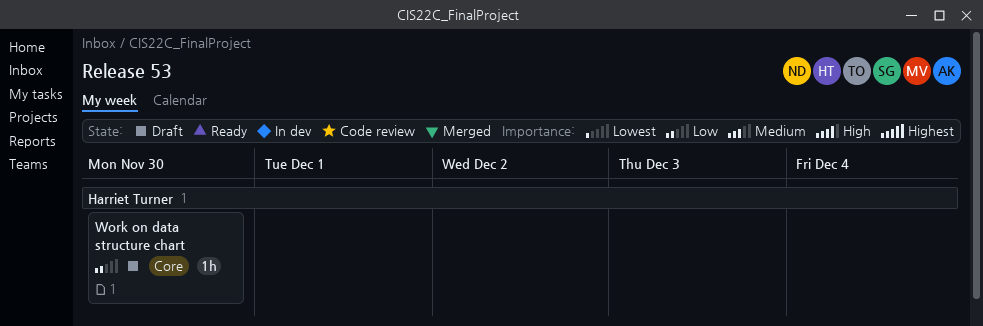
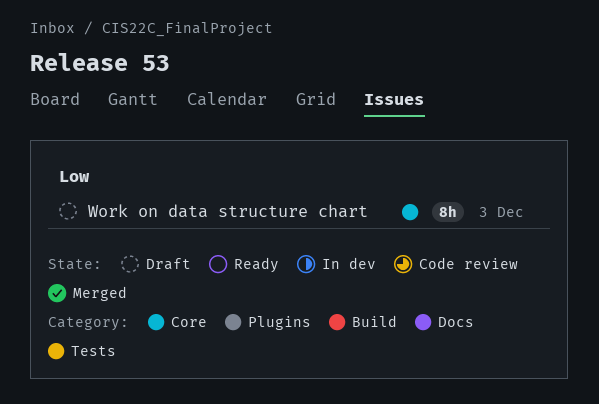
Work on data structure chart, estimate: 1h -> 8h
Work on data structure chart, due: Nov 30 -> Dec 3

